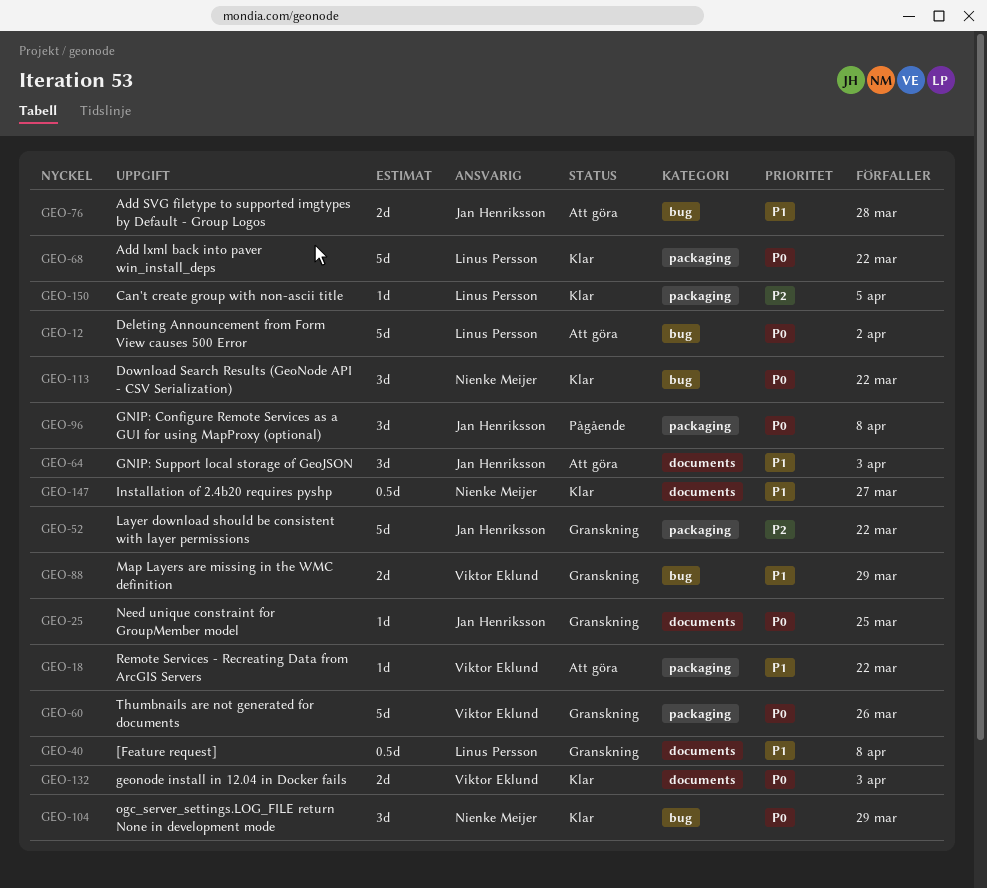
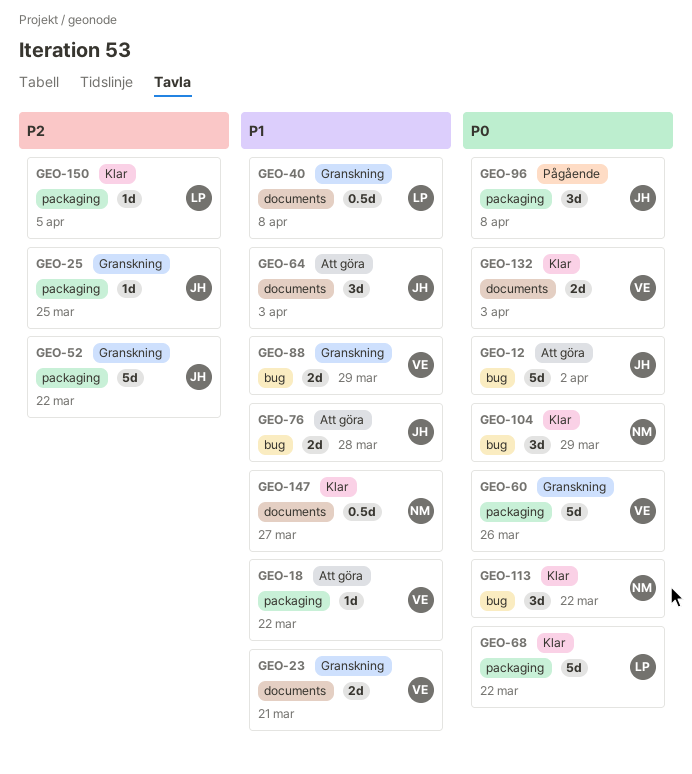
GEO-12, owner: Linus Persson -> Jan Henriksson
GEO-23: none -> present
GEO-25, priority: P0 -> P2
GEO-25, label: documents -> packaging

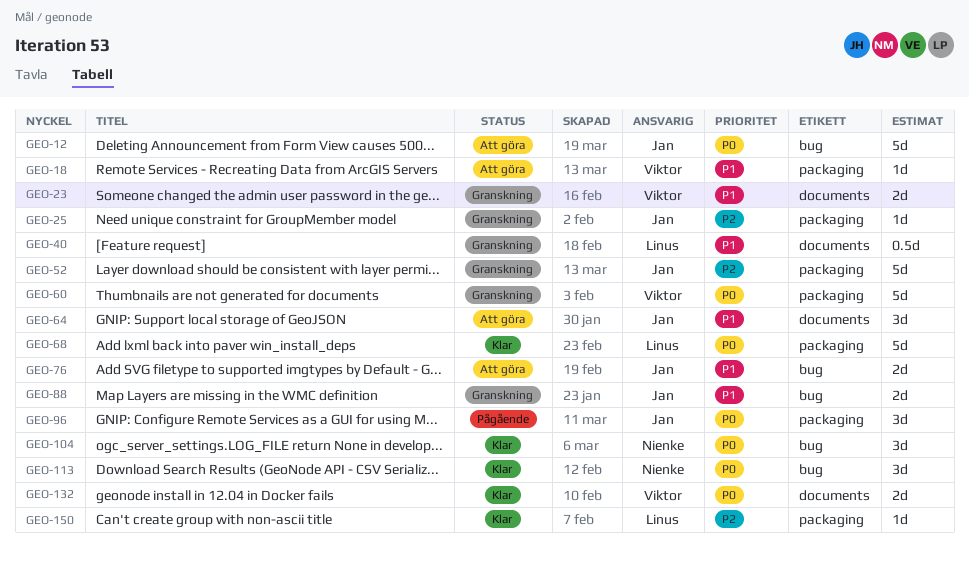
GEO-88, owner: Viktor -> Jan
GEO-147: present -> none

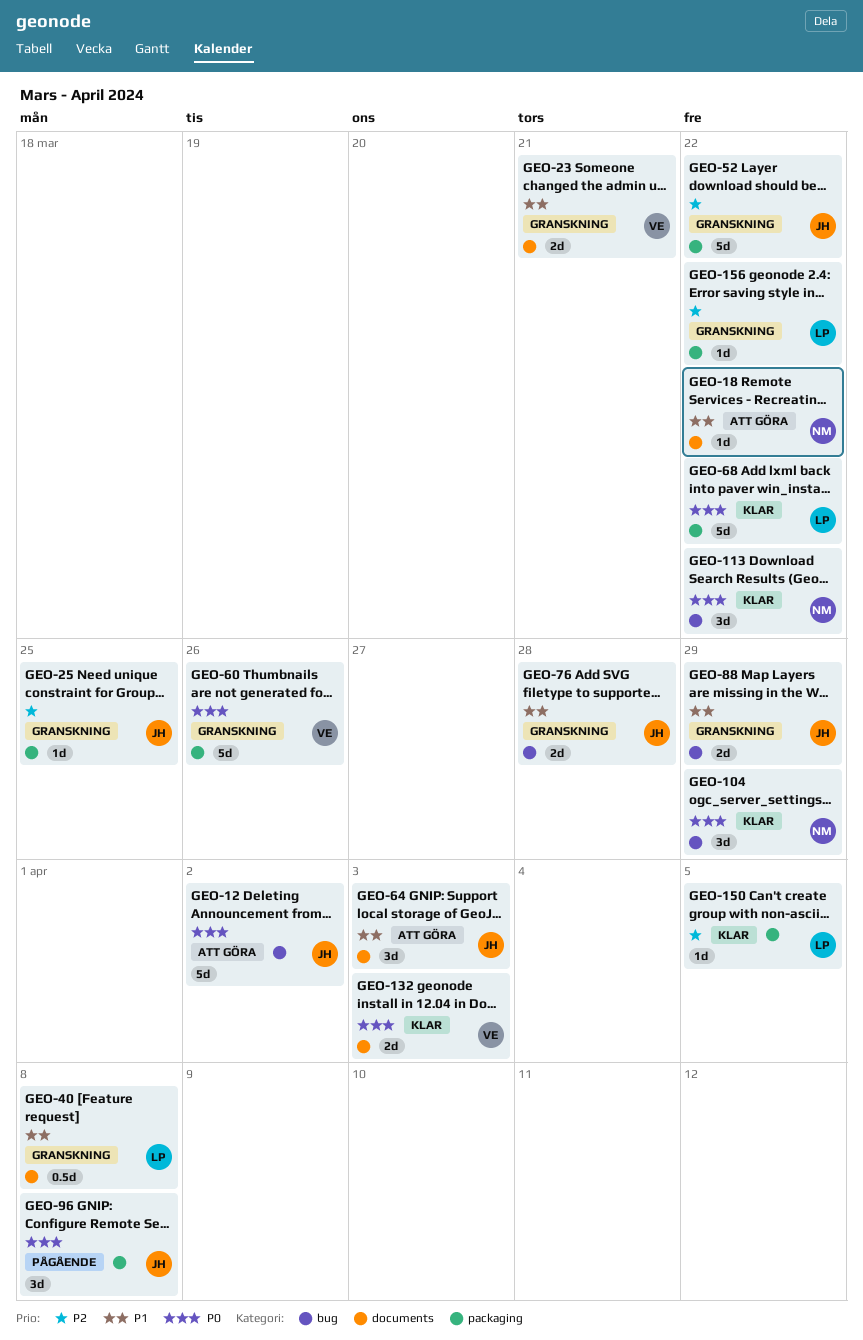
GEO-18, owner: Viktor -> Nienke
GEO-18, label: packaging -> documents
GEO-76, status: Att göra -> Granskning
GEO-156: none -> present

